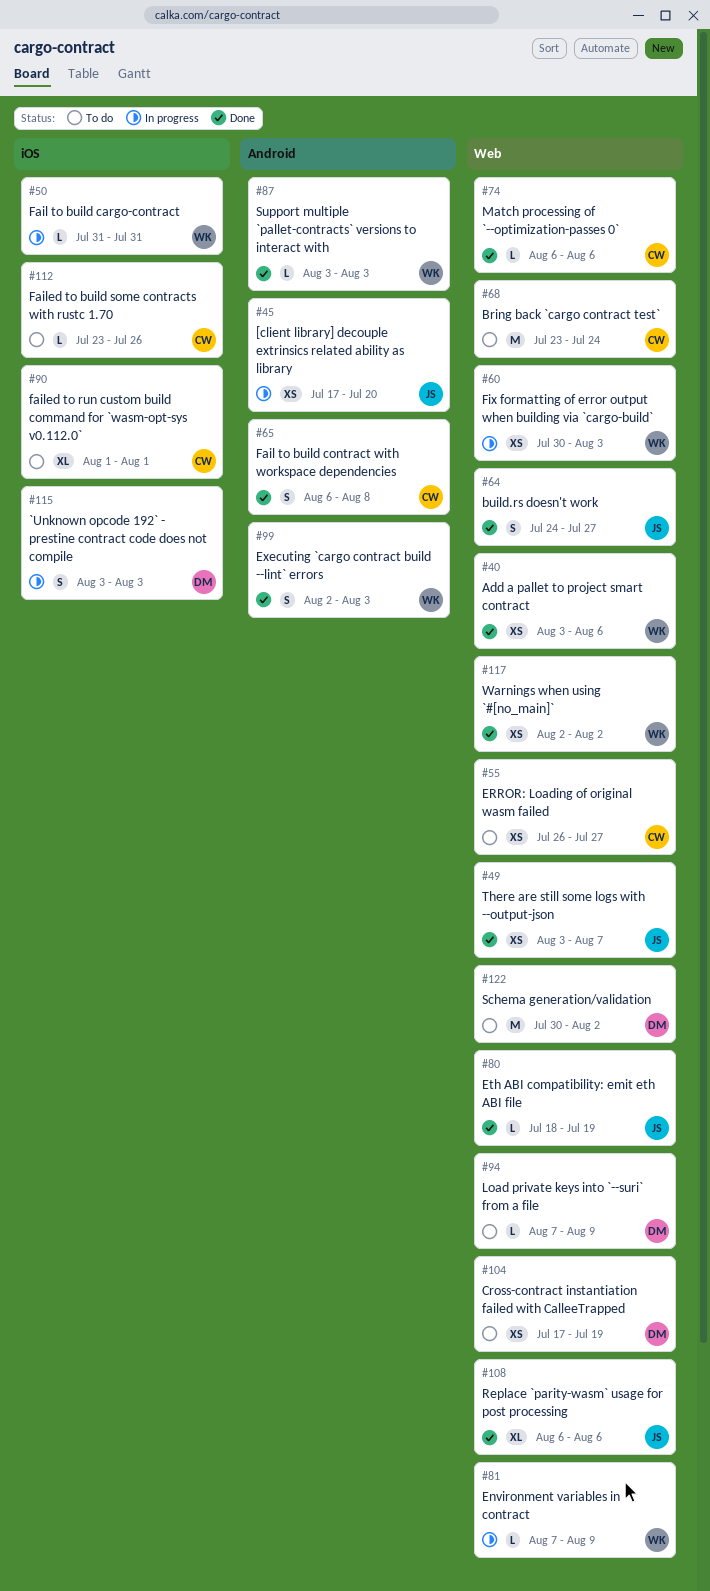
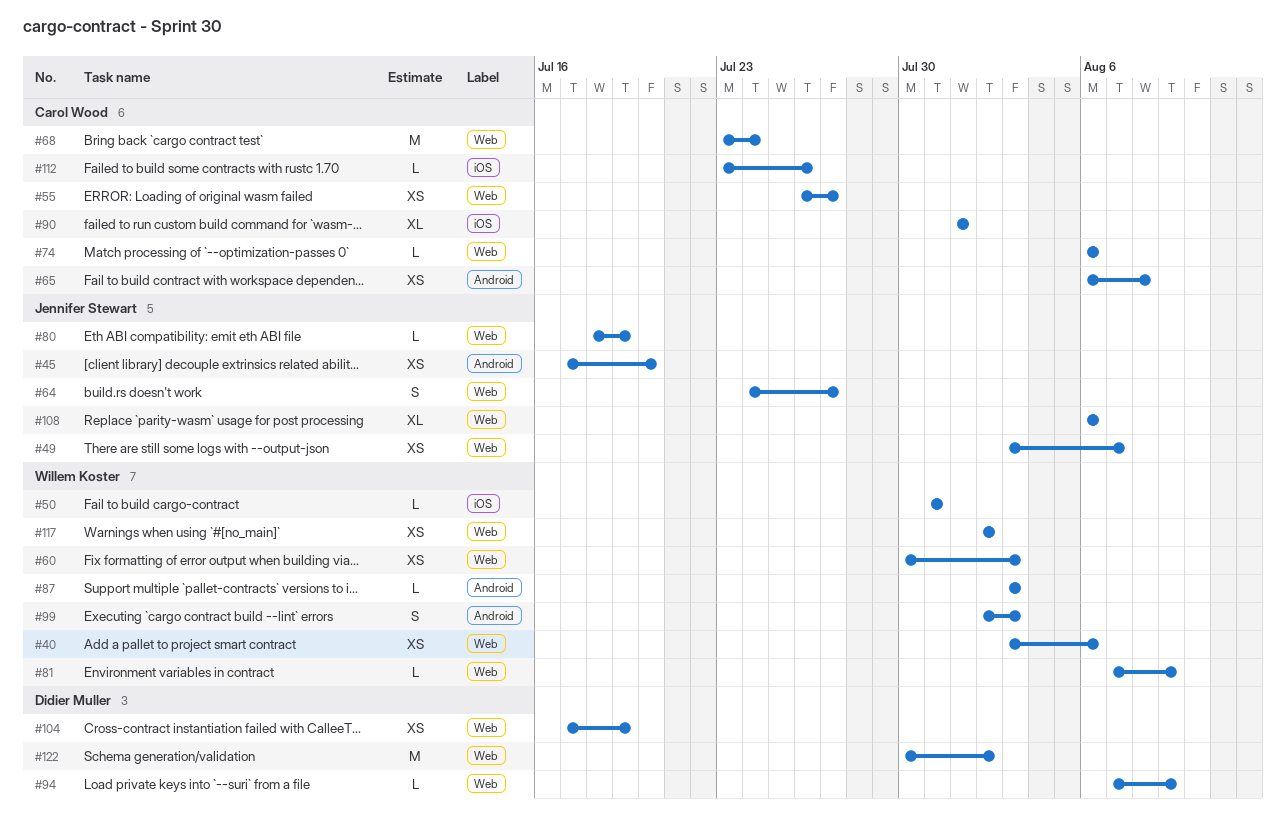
#65, estimate: S -> XS
#115: present -> none

